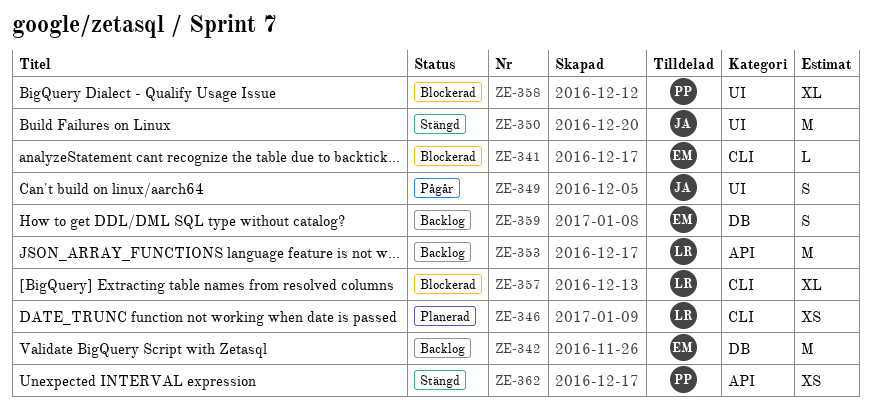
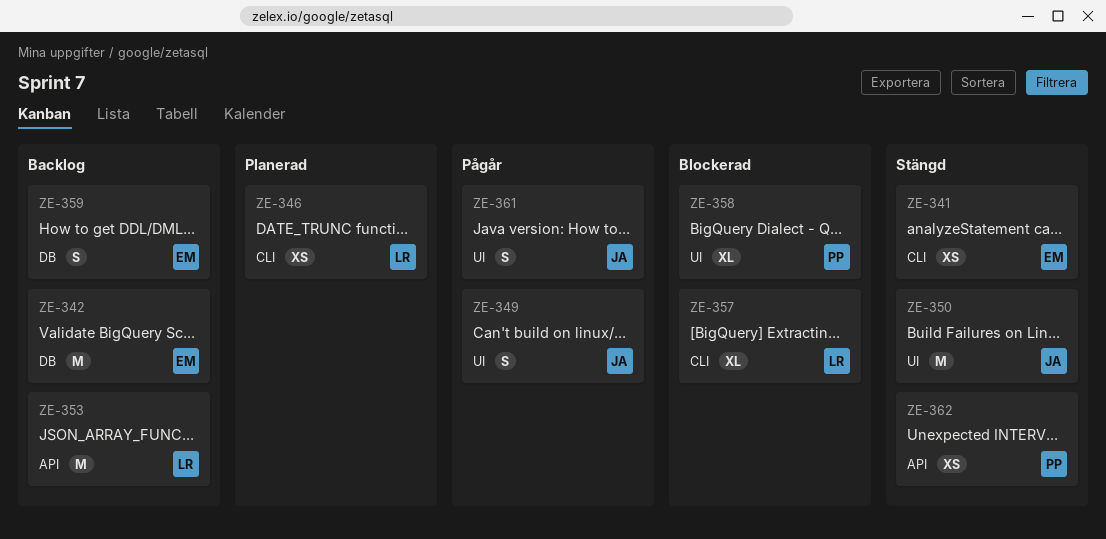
ZE-341, status: Blockerad -> Stängd
ZE-341, estimate: L -> XS
ZE-361: none -> present

